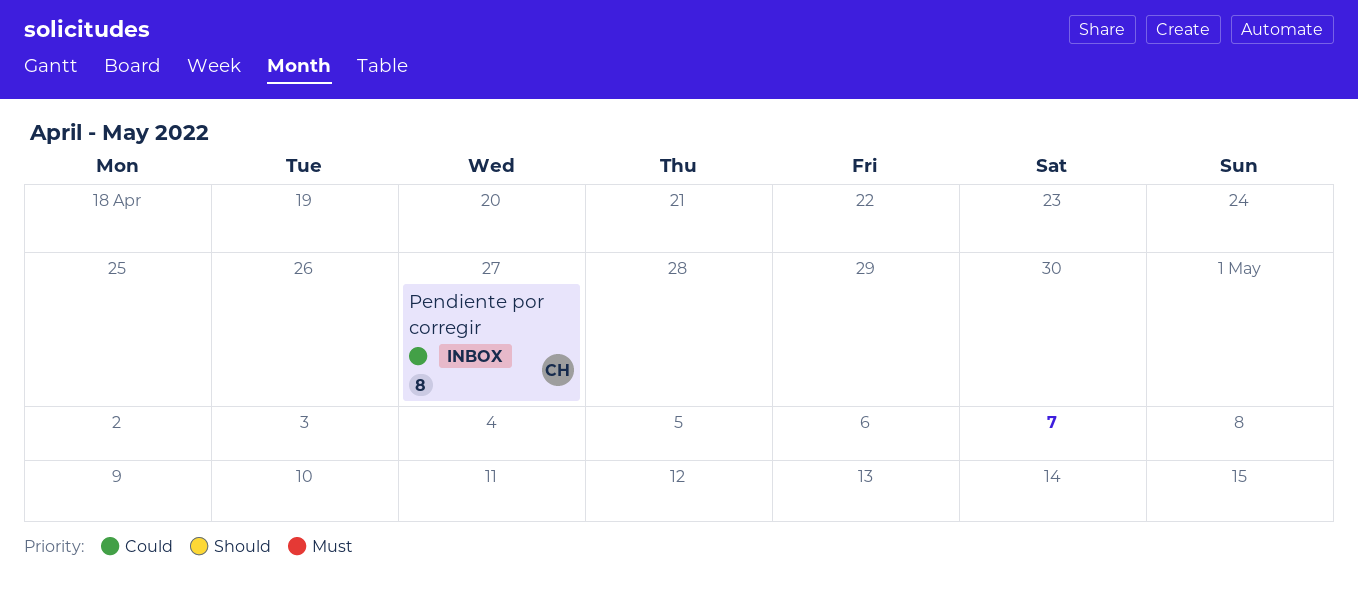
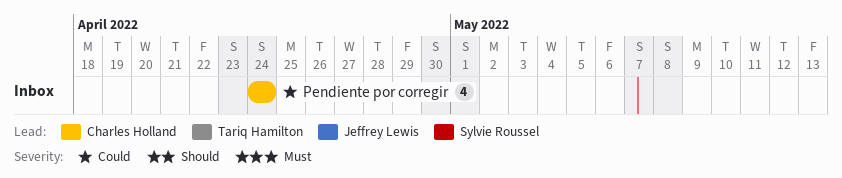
Pendiente por corregir, estimate: 8 -> 4
Pendiente por corregir, due: Apr 27 -> Apr 24

